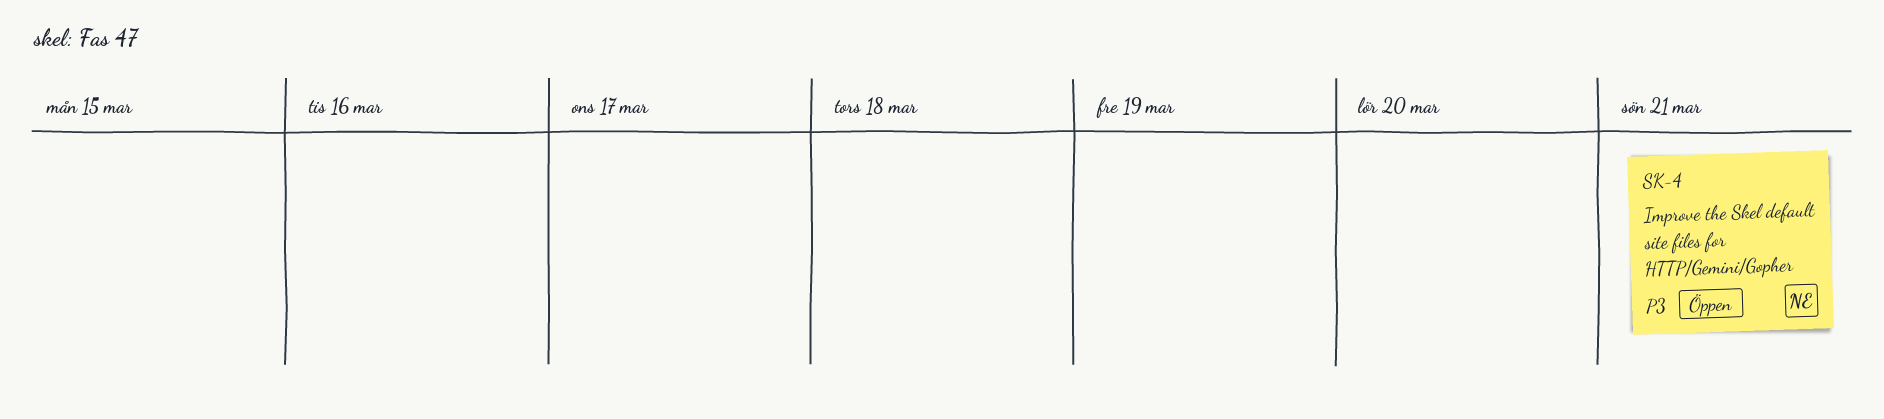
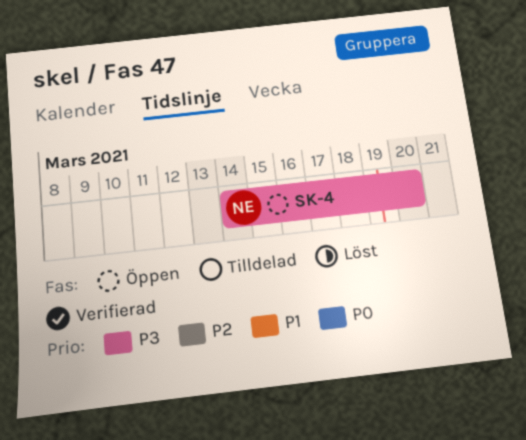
SK-4, due: Mar 21 -> Mar 20

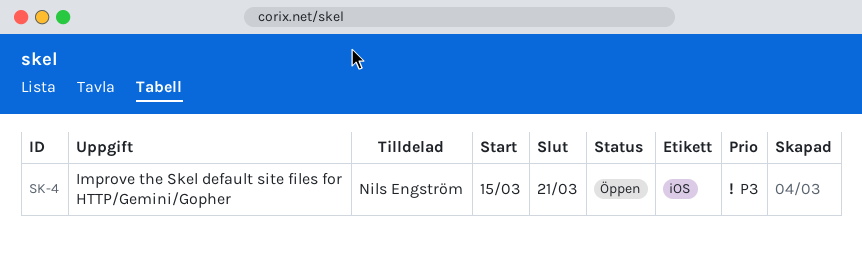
SK-4, start: Mar 14 -> Mar 15
SK-4, due: Mar 20 -> Mar 21

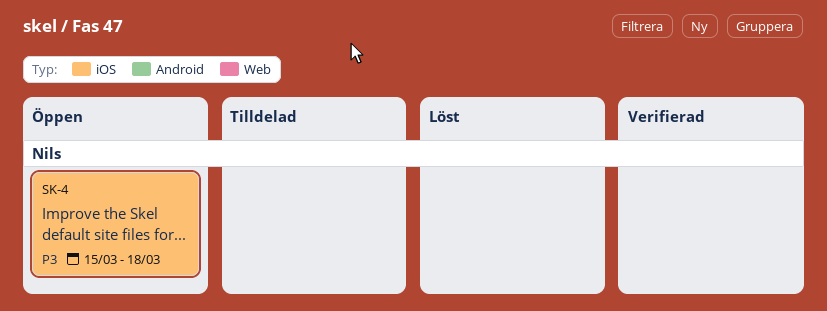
SK-4, due: Mar 21 -> Mar 18

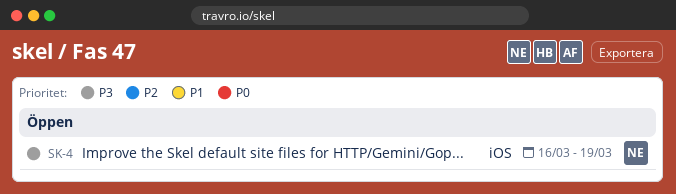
SK-4, start: Mar 15 -> Mar 16
SK-4, due: Mar 18 -> Mar 19

